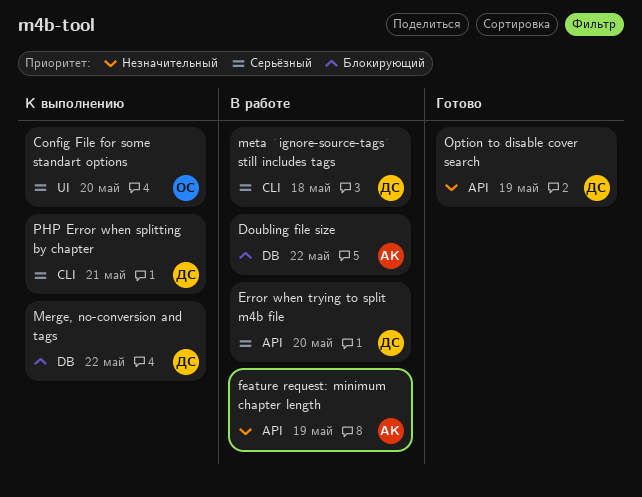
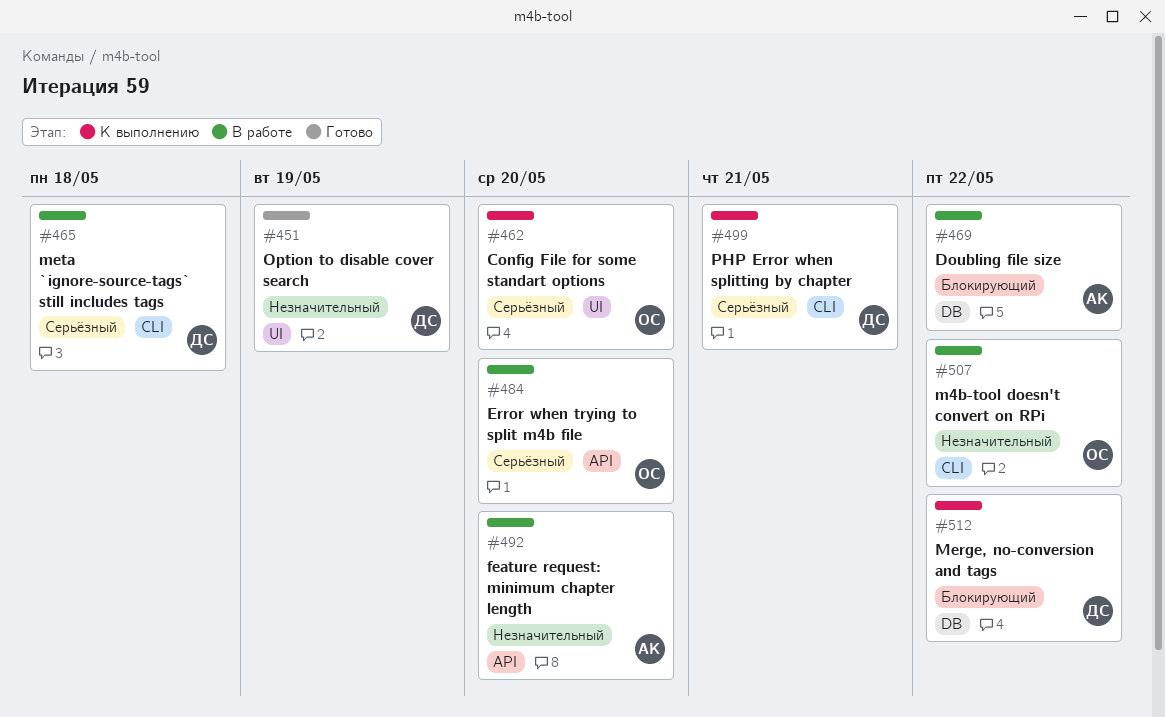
Error when trying to split m4b file, owner: ДС -> ОС
feature request: minimum chapter length, due: May 19 -> May 20
m4b-tool doesn't convert on RPi: none -> present
Option to disable cover search, label: API -> UI

